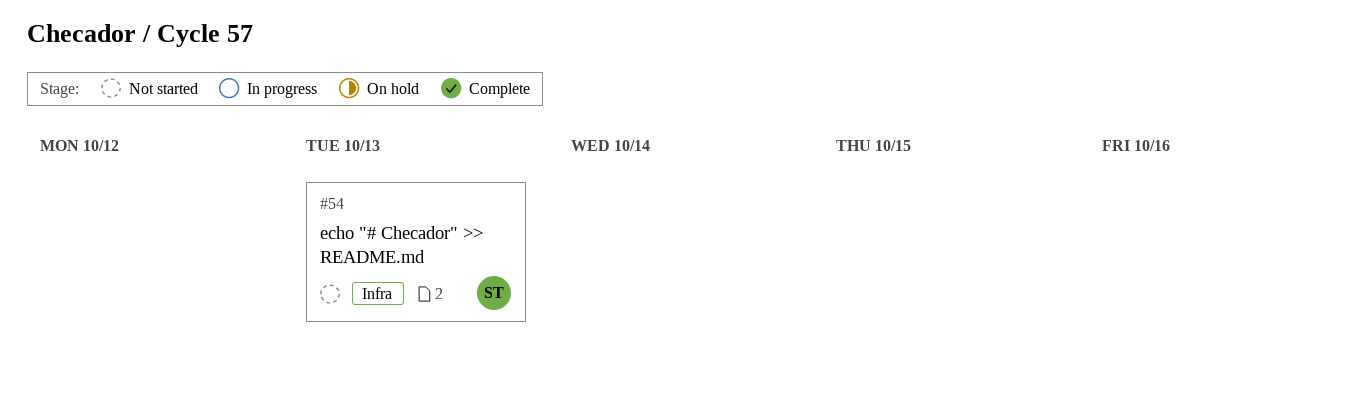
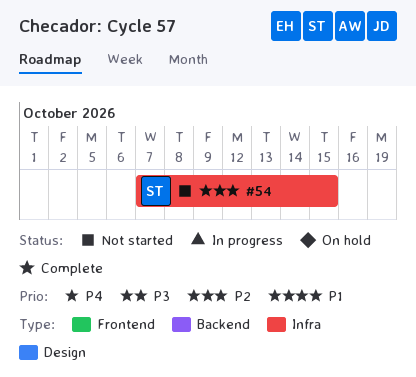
#54, due: Oct 13 -> Oct 15

